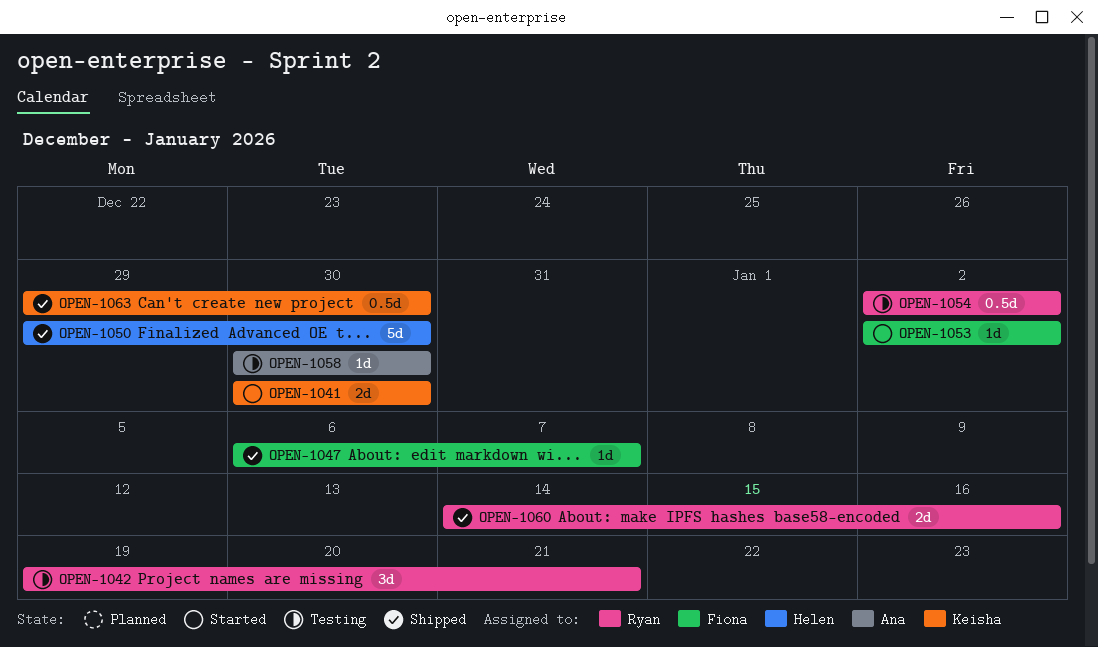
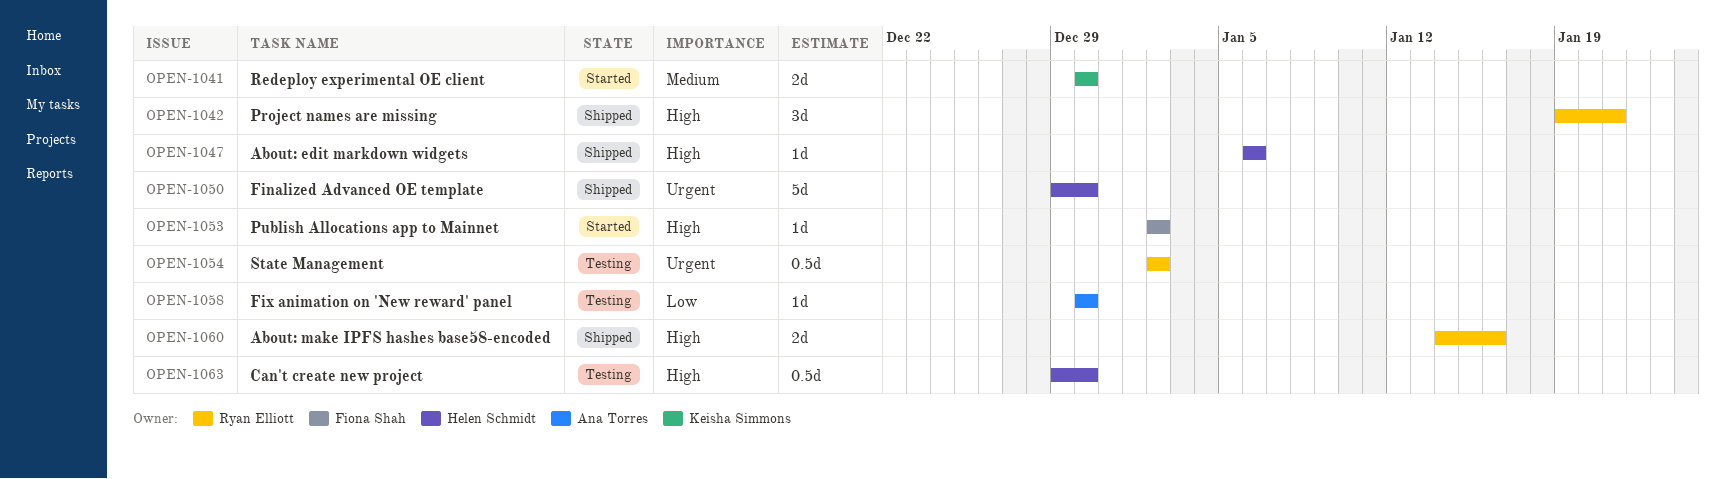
OPEN-1042, status: Testing -> Shipped
OPEN-1047, owner: Fiona Shah -> Helen Schmidt
OPEN-1047, due: Jan 7 -> Jan 6
OPEN-1063, status: Shipped -> Testing
OPEN-1063, owner: Keisha Simmons -> Helen Schmidt

